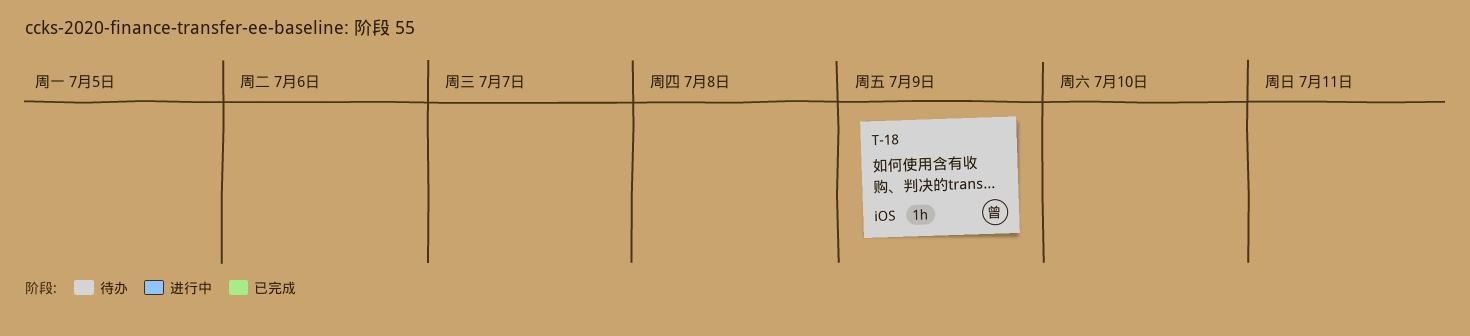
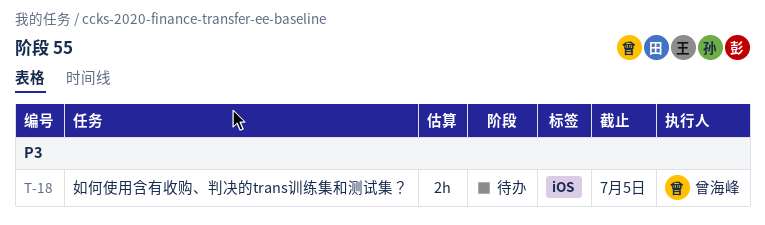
T-18, estimate: 1h -> 2h
T-18, due: Jul 9 -> Jul 5

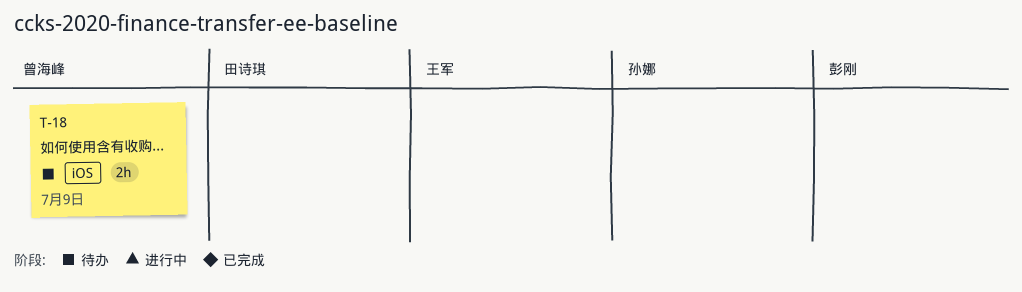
T-18, due: Jul 5 -> Jul 9

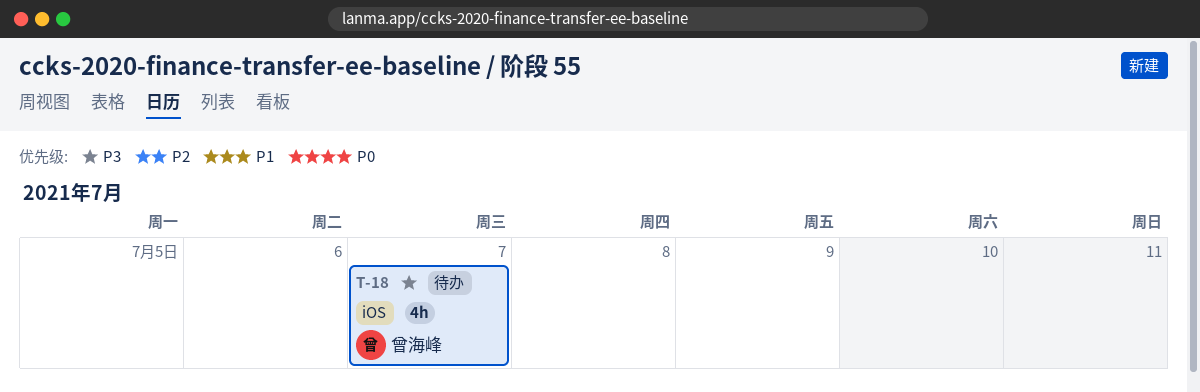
T-18, estimate: 2h -> 4h
T-18, due: Jul 9 -> Jul 7

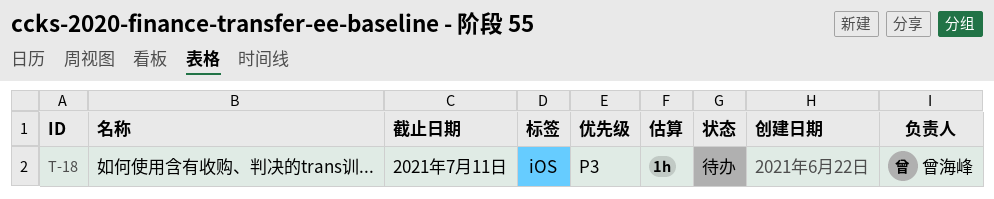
T-18, estimate: 4h -> 1h
T-18, due: Jul 7 -> Jul 11

